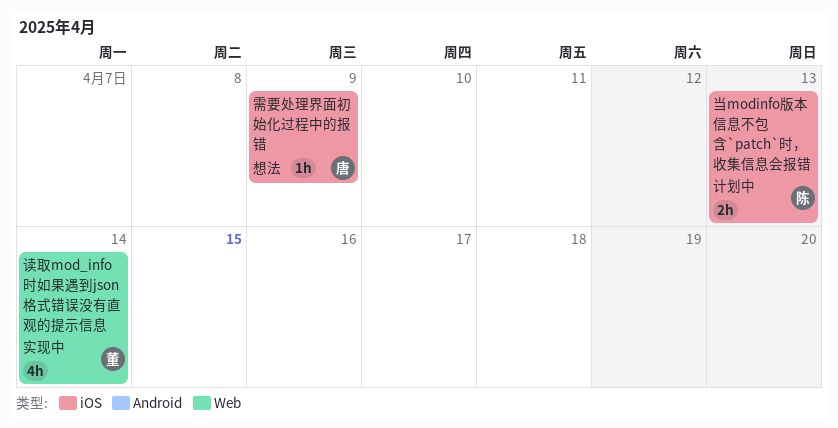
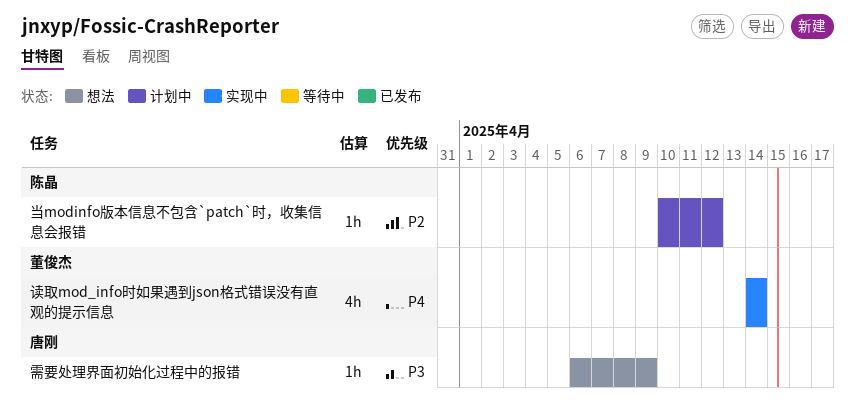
当modinfo版本信息不包含`patch`时，收集信息会报错, estimate: 2h -> 1h
当modinfo版本信息不包含`patch`时，收集信息会报错, due: Apr 13 -> Apr 12

